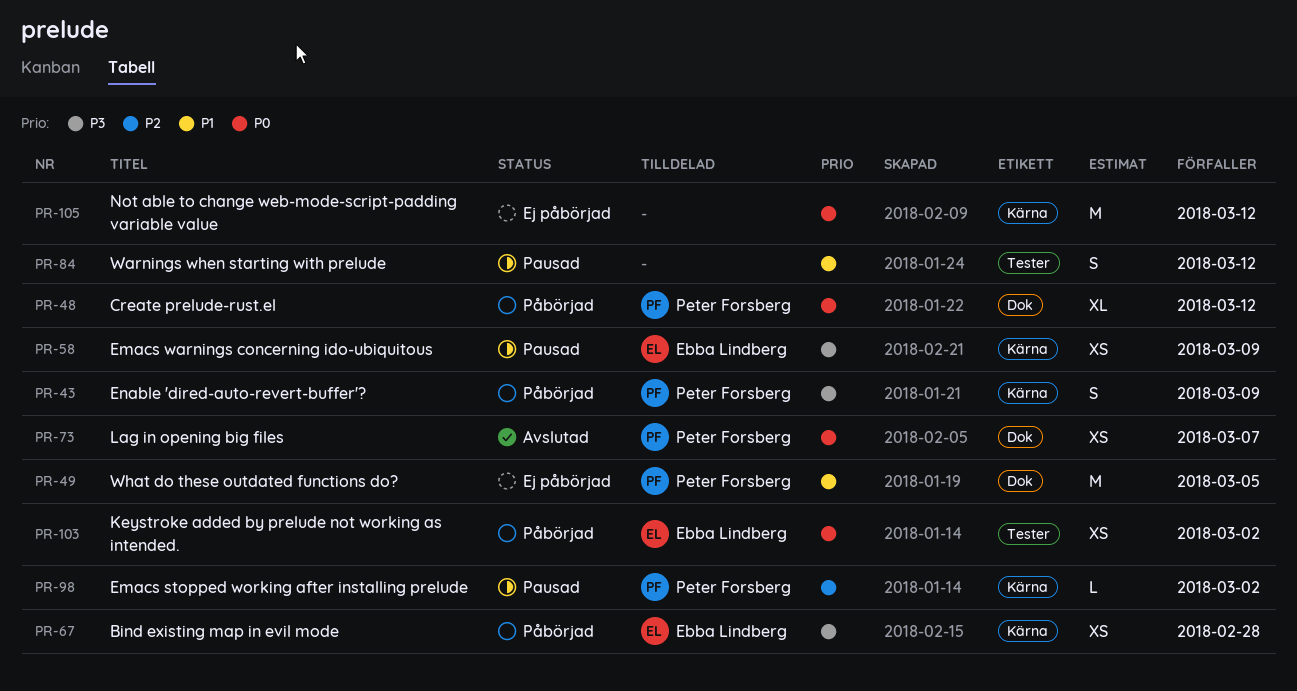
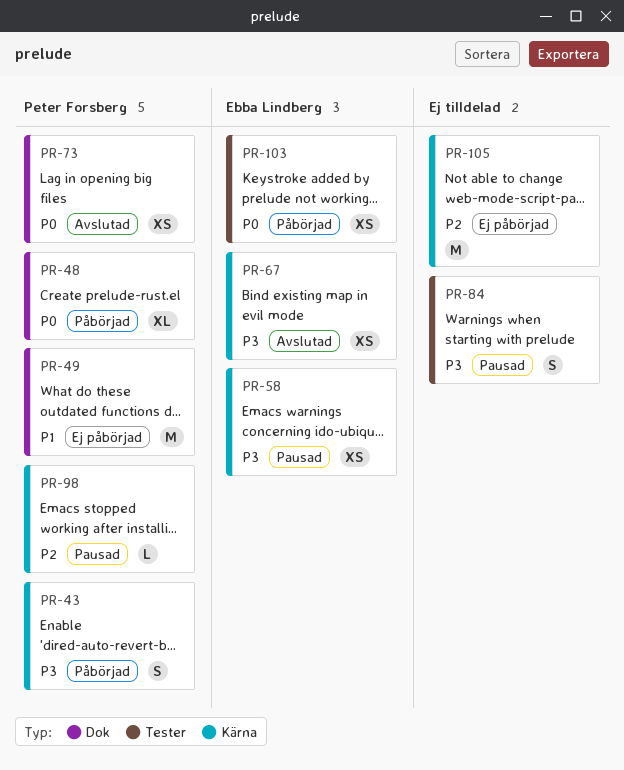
PR-67, status: Påbörjad -> Avslutad
PR-84, priority: P1 -> P3
PR-105, priority: P0 -> P2

